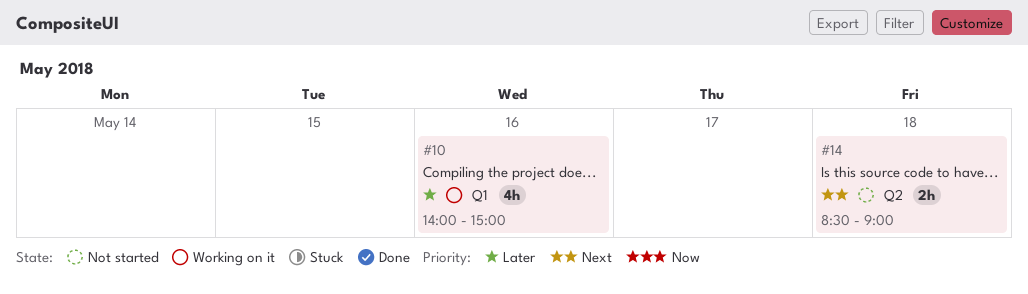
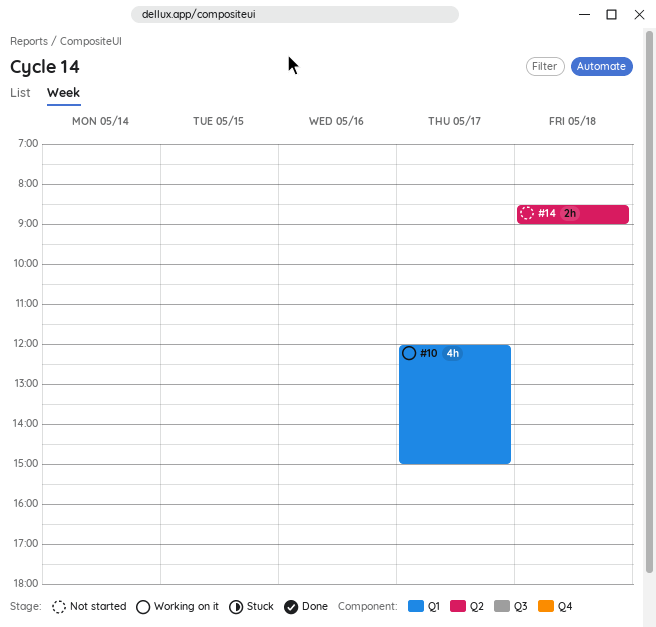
#10, day: May 16 -> May 17
#10, begins: 14:00 -> 12:00

